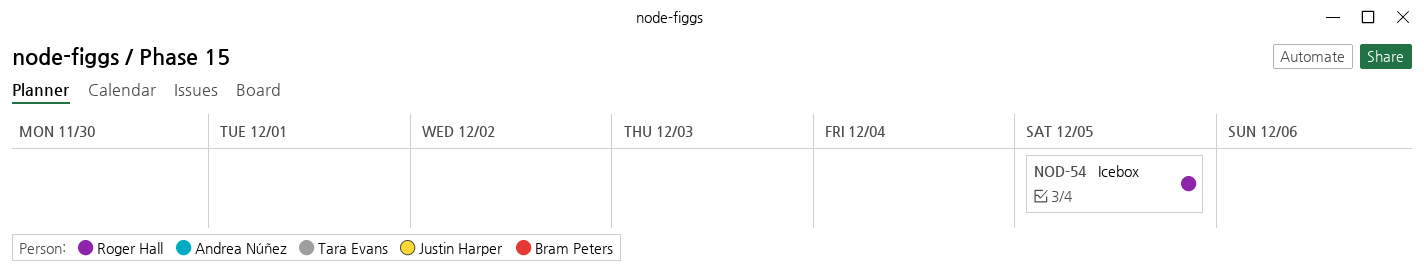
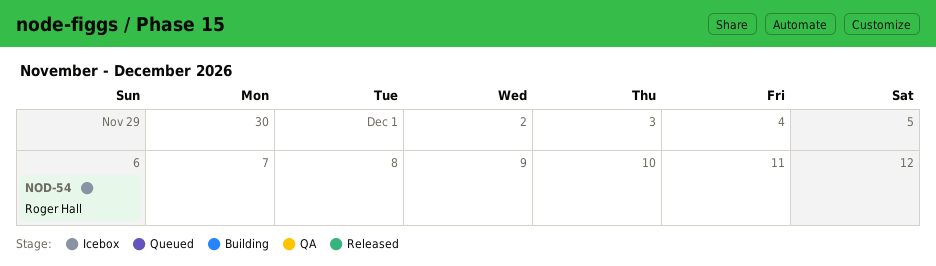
NOD-54, due: Dec 5 -> Dec 6

